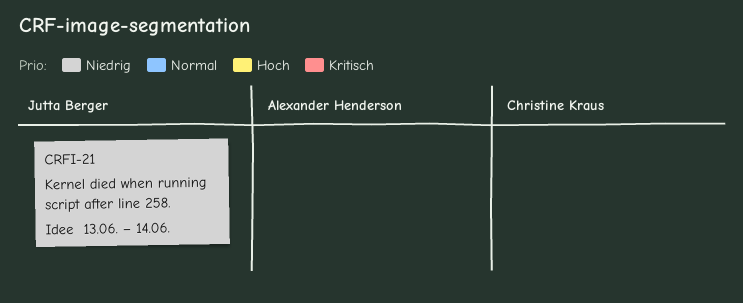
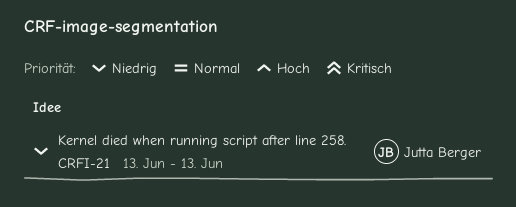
CRFI-21, due: Jun 14 -> Jun 13

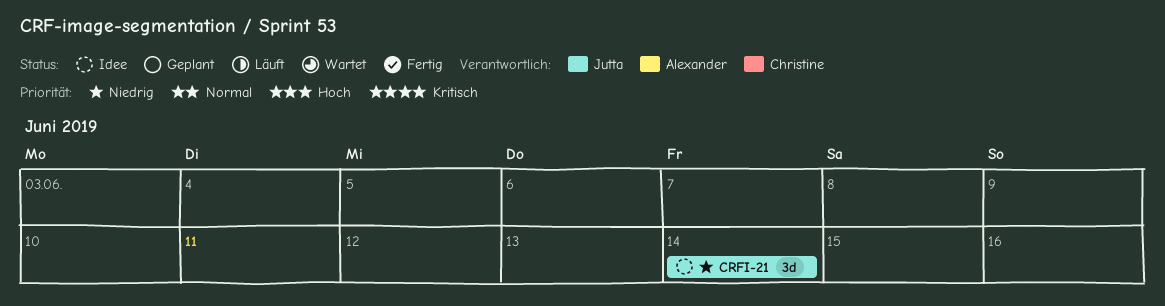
CRFI-21, start: Jun 13 -> Jun 14
CRFI-21, due: Jun 13 -> Jun 14

